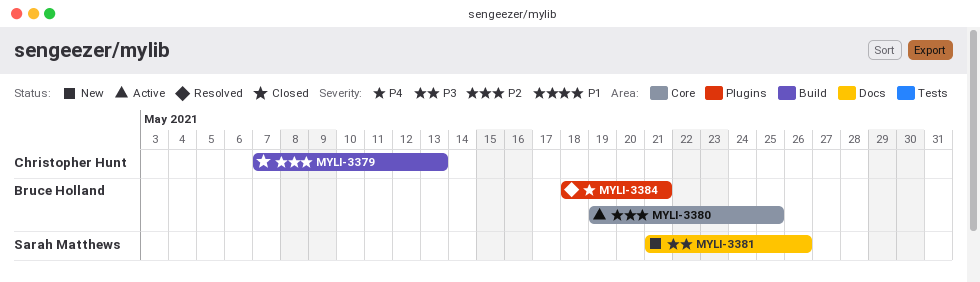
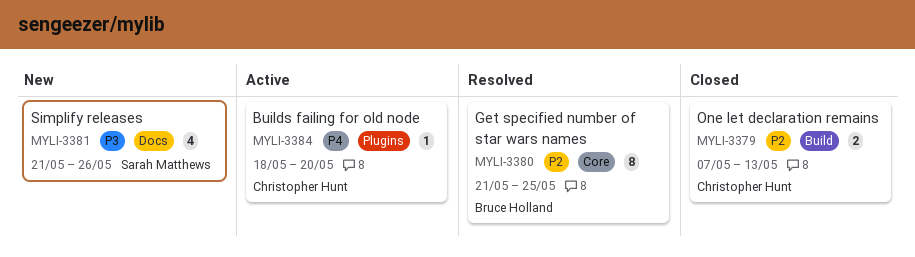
MYLI-3380, status: Active -> Resolved
MYLI-3380, start: May 19 -> May 21
MYLI-3384, status: Resolved -> Active
MYLI-3384, owner: Bruce Holland -> Christopher Hunt
MYLI-3384, due: May 21 -> May 20

